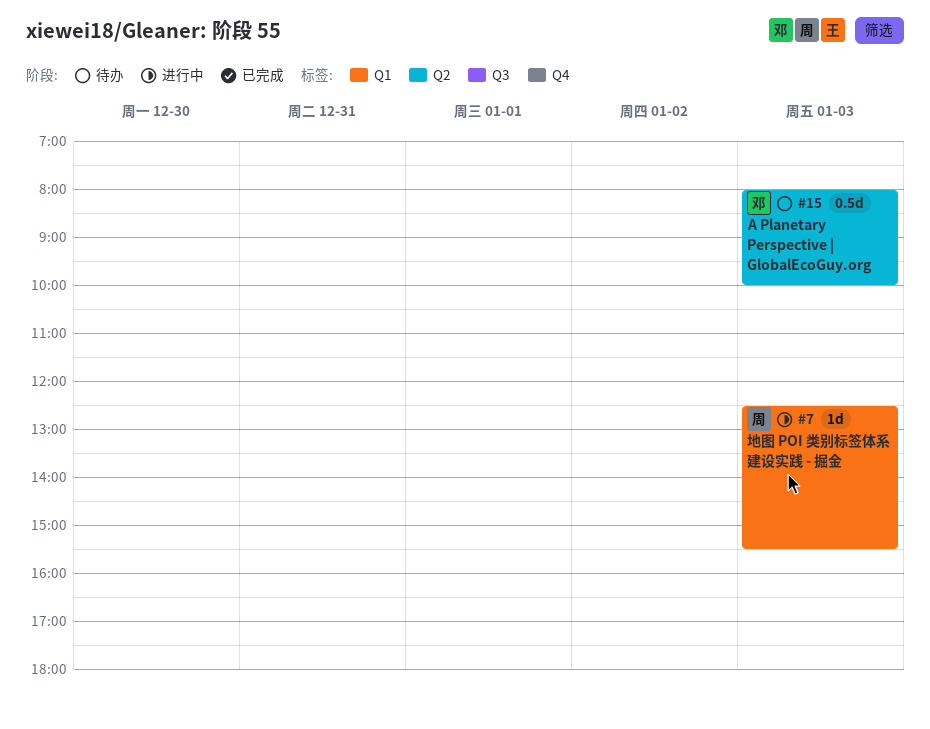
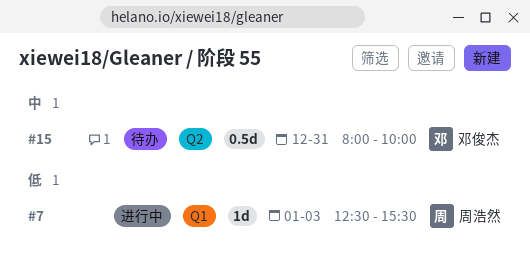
#15, day: Jan 3 -> Dec 31

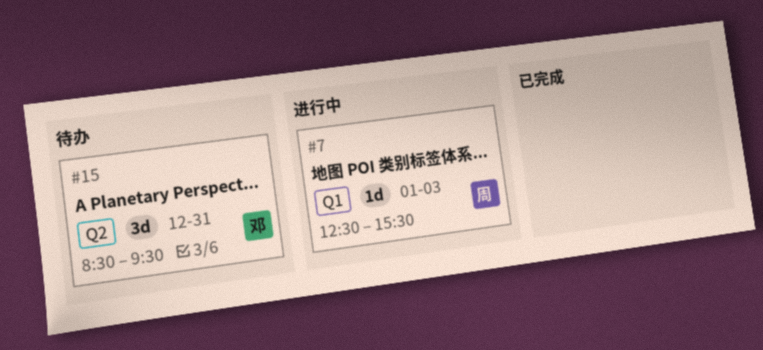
#15, estimate: 0.5d -> 3d
#15, begins: 08:00 -> 08:30
#15, ends: 10:00 -> 09:30

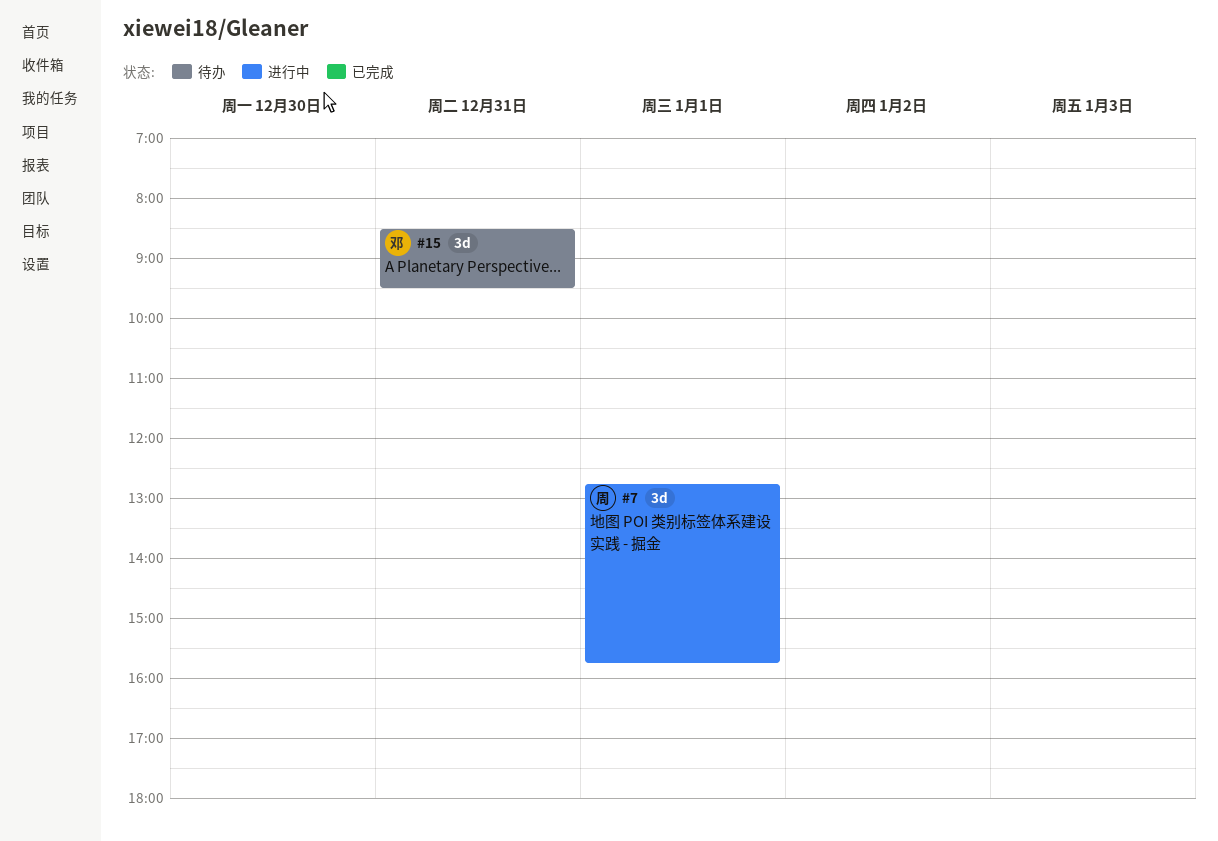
#7, estimate: 1d -> 3d
#7, day: Jan 3 -> Jan 1
#7, begins: 12:30 -> 12:45
#7, ends: 15:30 -> 15:45

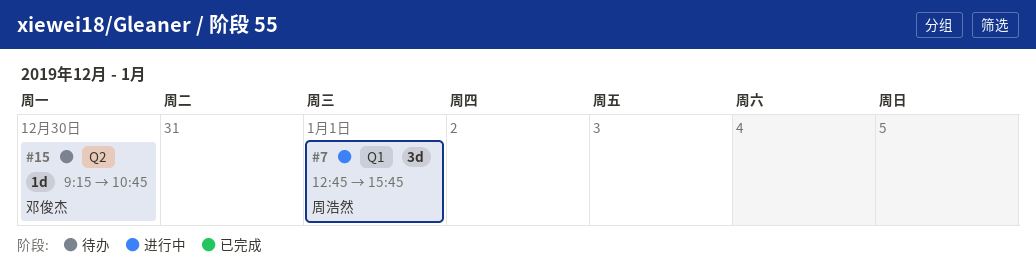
#15, estimate: 3d -> 1d
#15, day: Dec 31 -> Dec 30
#15, begins: 08:30 -> 09:15
#15, ends: 09:30 -> 10:45

